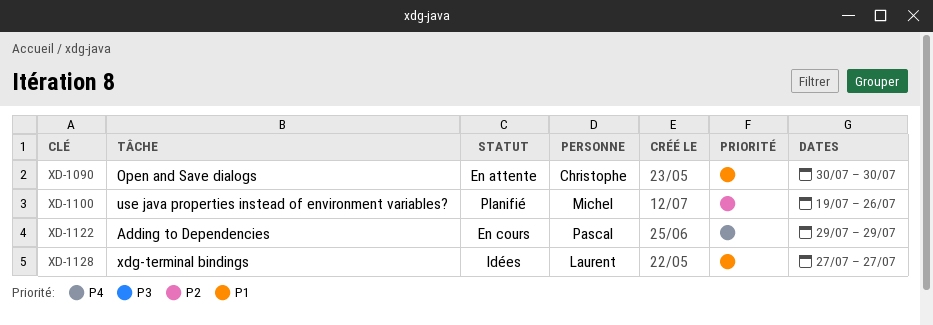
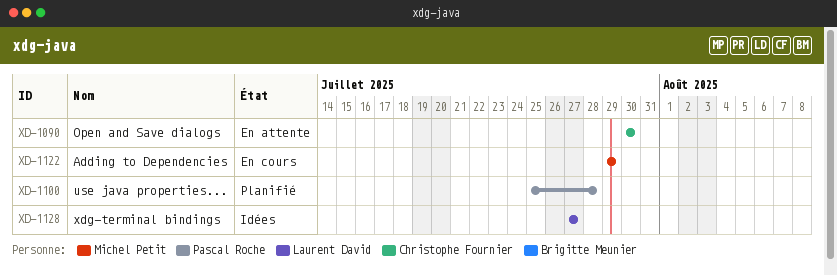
XD-1100, owner: Michel Petit -> Pascal Roche
XD-1100, start: Jul 19 -> Jul 25
XD-1100, due: Jul 26 -> Jul 28
XD-1122, owner: Pascal Roche -> Michel Petit

